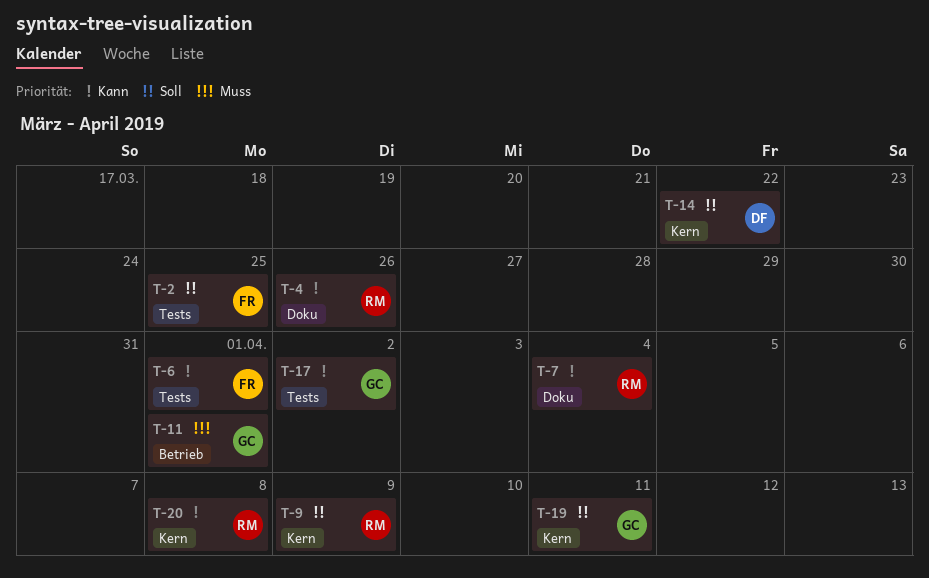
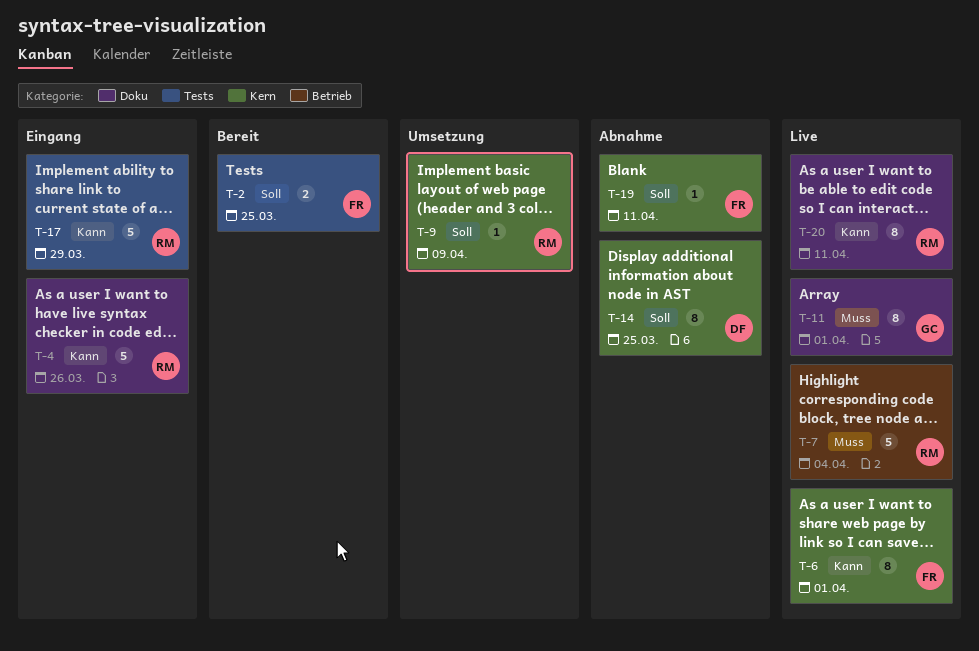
T-6, label: Tests -> Kern
T-7, priority: Kann -> Muss
T-7, label: Doku -> Betrieb
T-11, label: Betrieb -> Doku
T-14, due: Mar 22 -> Mar 25
T-17, owner: GC -> RM
T-17, due: Apr 2 -> Mar 29
T-19, owner: GC -> FR
T-20, label: Kern -> Doku
T-20, due: Apr 8 -> Apr 11

